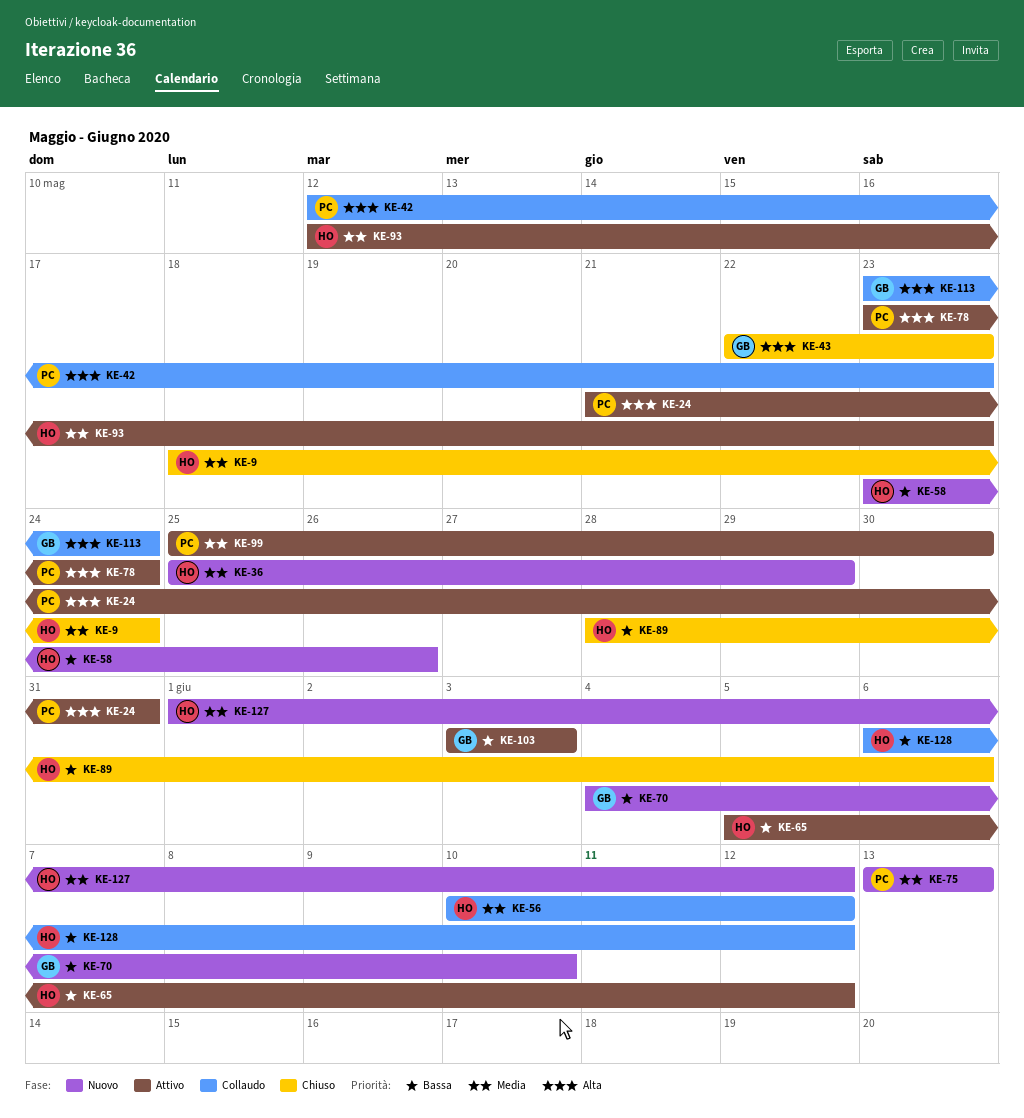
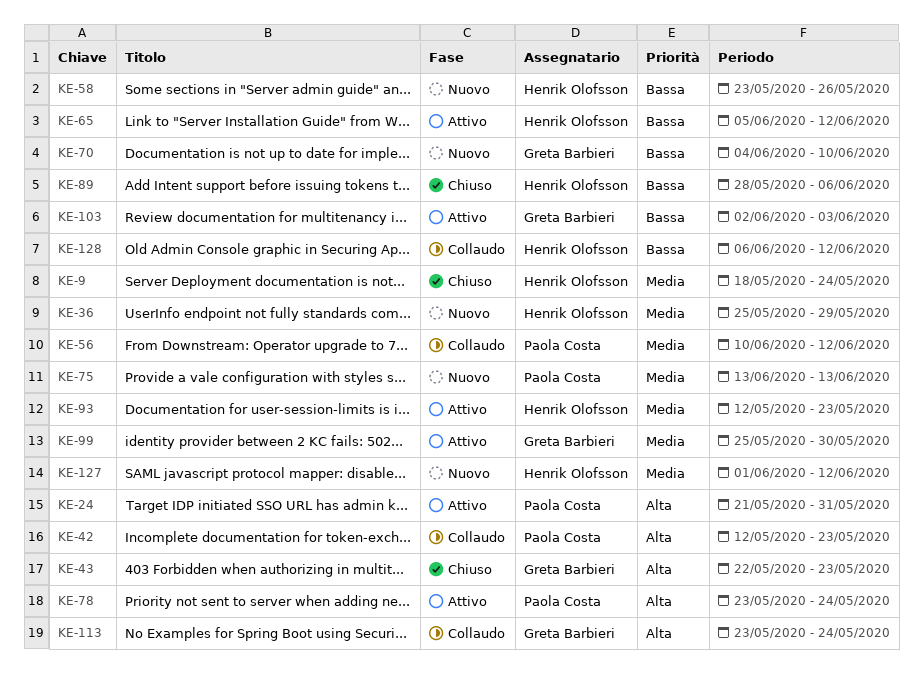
KE-56, owner: Henrik Olofsson -> Paola Costa
KE-99, owner: Paola Costa -> Greta Barbieri
KE-103, start: Jun 3 -> Jun 2

